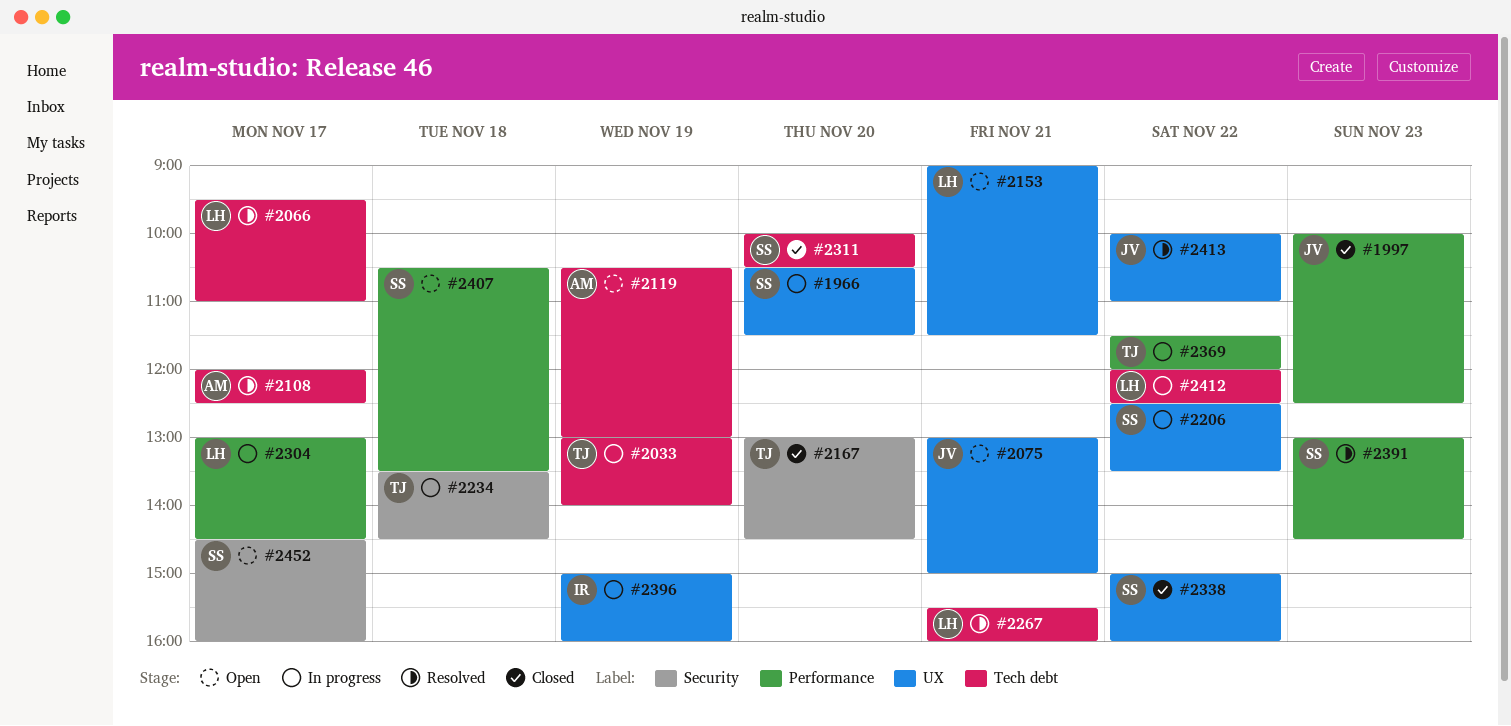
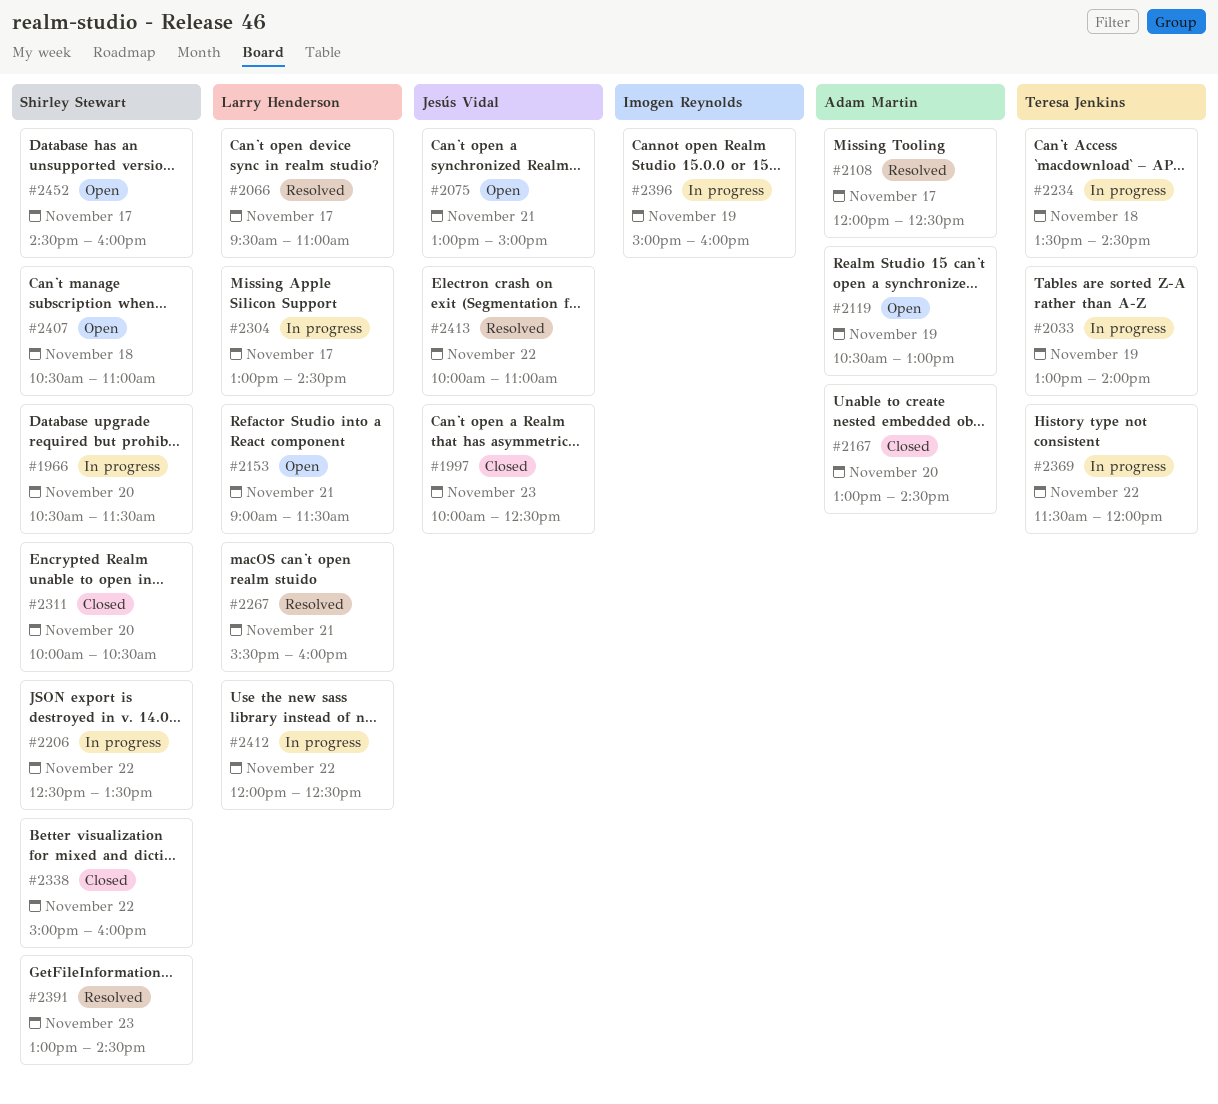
#2167, owner: Teresa Jenkins -> Adam Martin
#2407, ends: 13:30 -> 11:00

